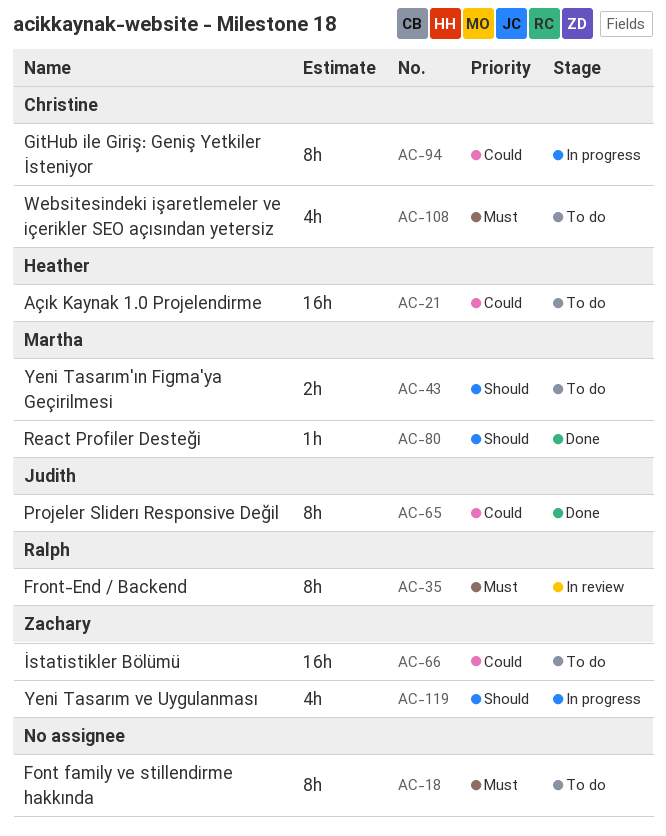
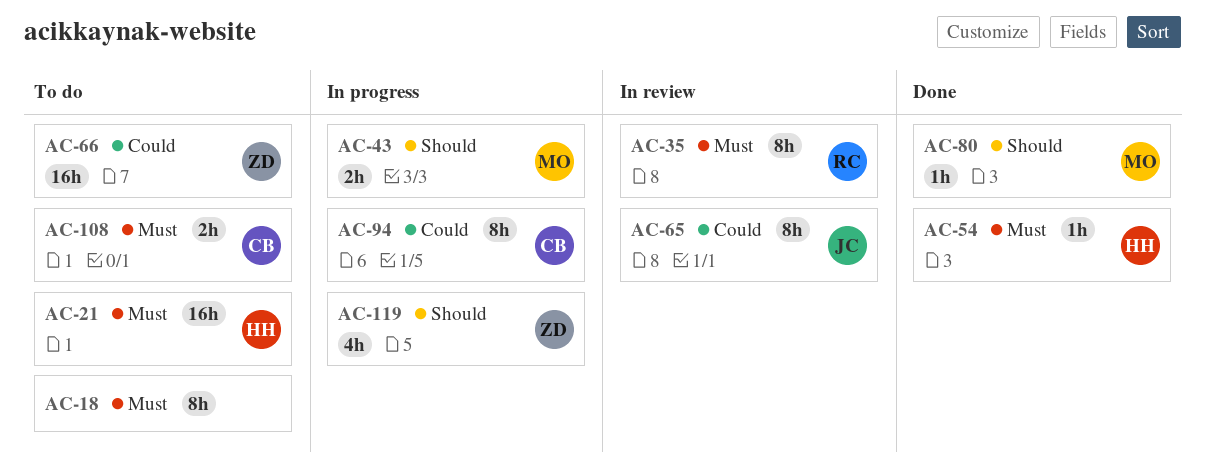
AC-21, priority: Could -> Must
AC-43, status: To do -> In progress
AC-54: none -> present
AC-65, status: Done -> In review
AC-108, estimate: 4h -> 2h

